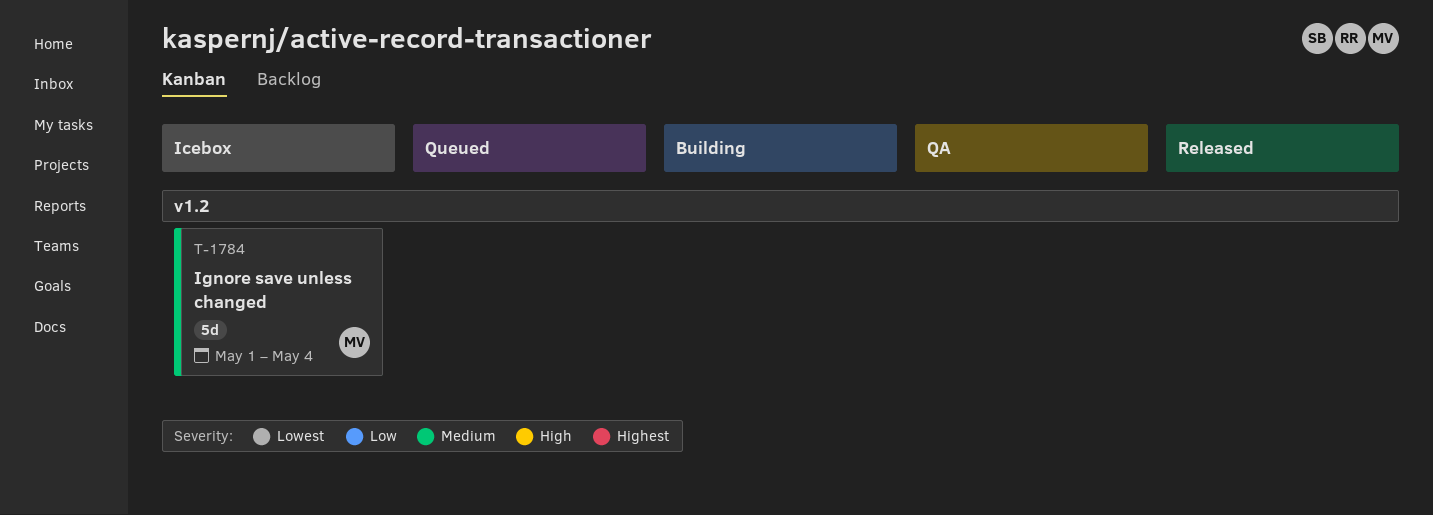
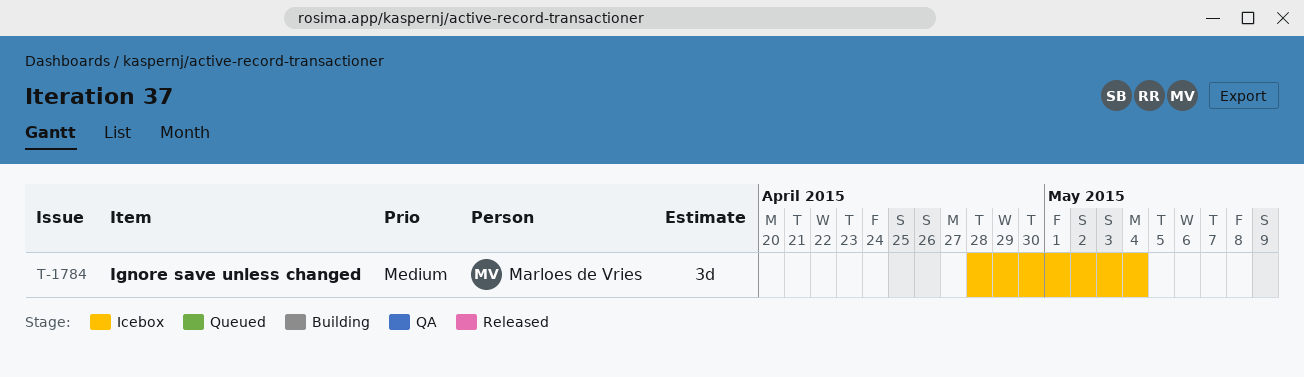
T-1784, estimate: 5d -> 3d
T-1784, start: May 1 -> Apr 28

